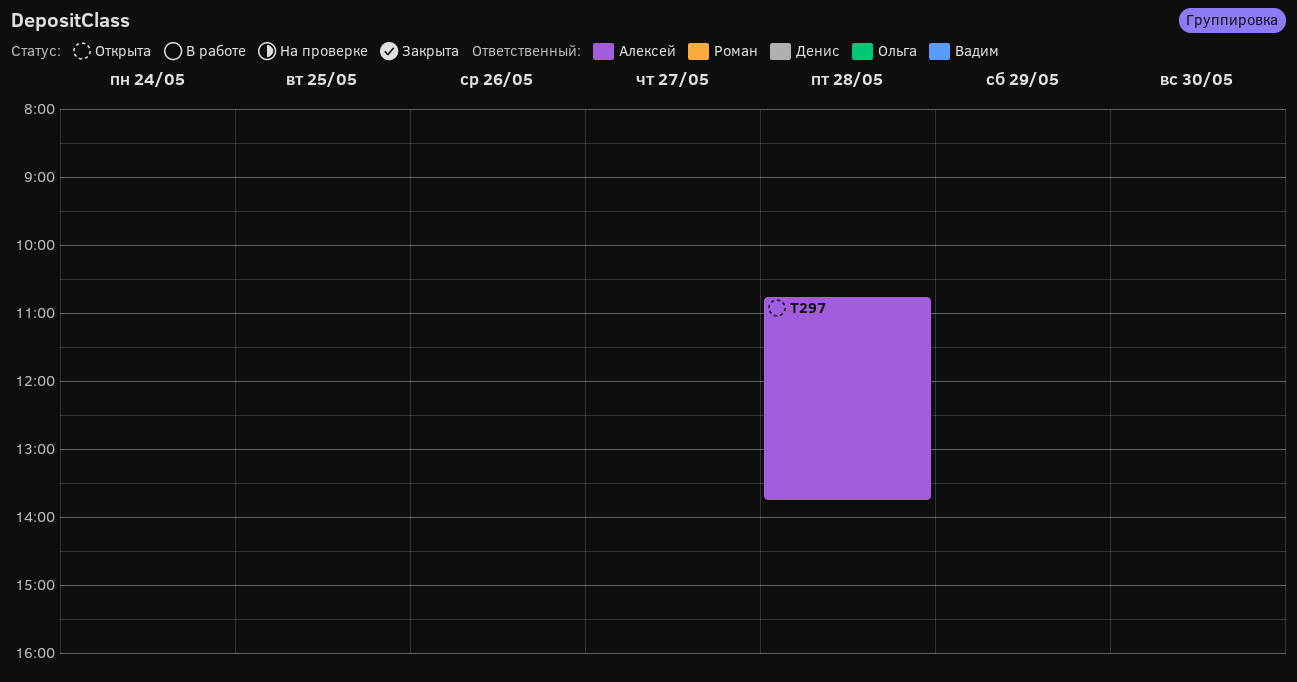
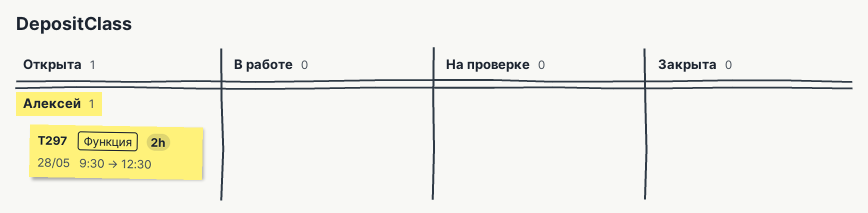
T297, begins: 10:45 -> 09:30
T297, ends: 13:45 -> 12:30

